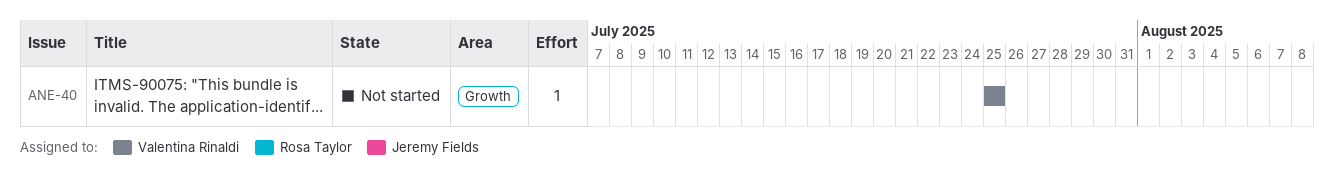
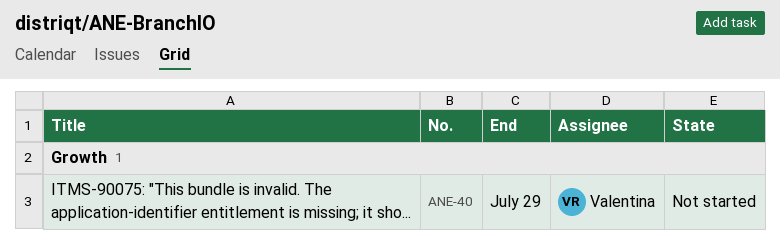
ANE-40, due: Jul 25 -> Jul 29

